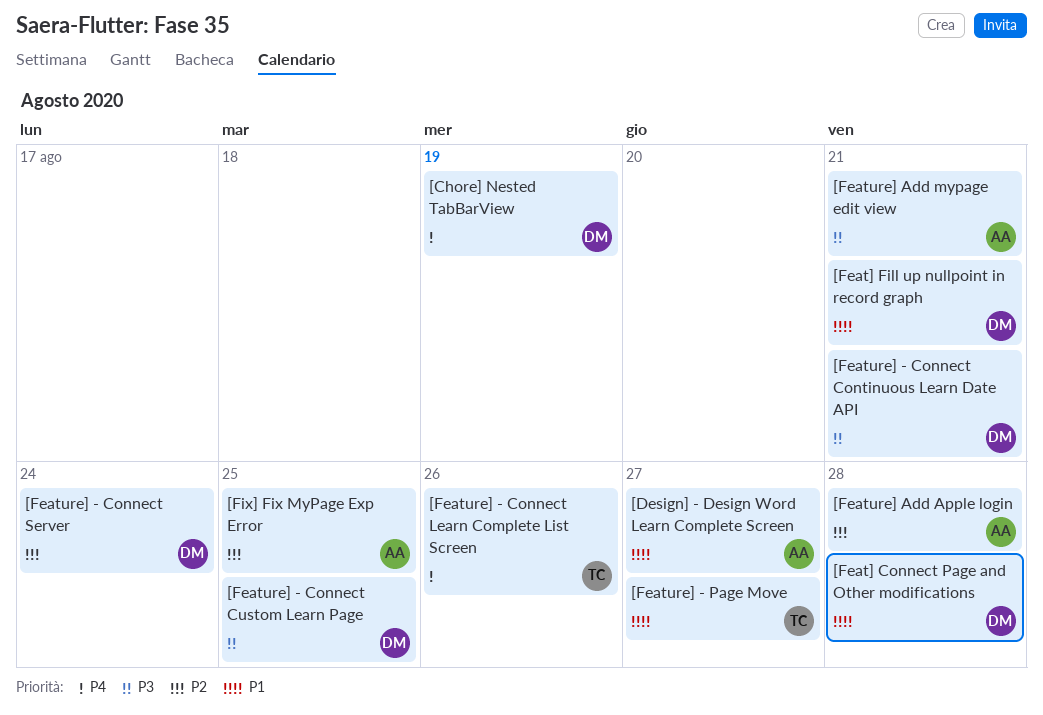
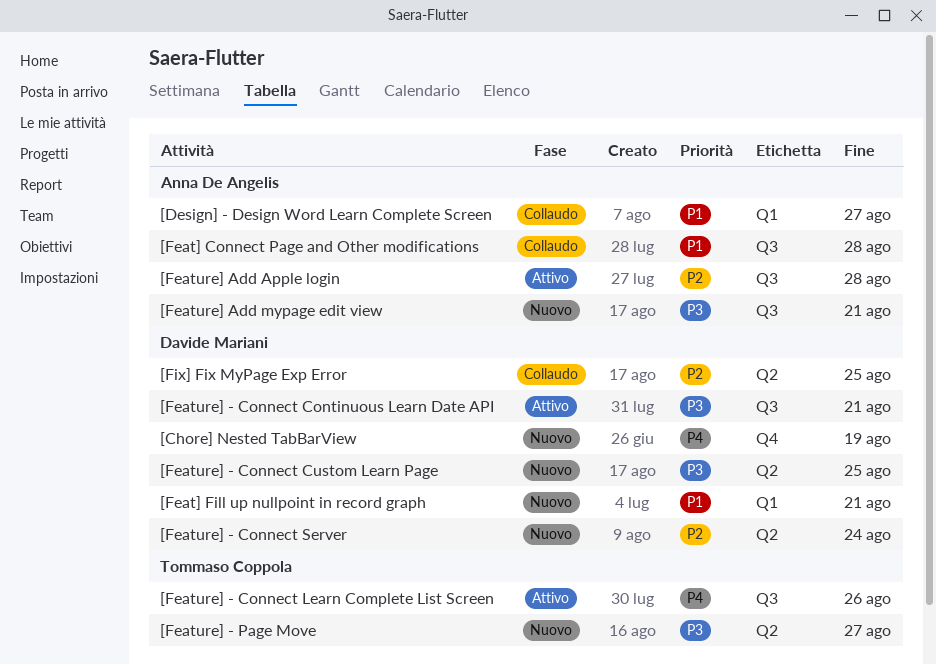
[Feat] Connect Page and Other modifications, owner: Davide Mariani -> Anna De Angelis
[Feature] - Page Move, priority: P1 -> P3
[Fix] Fix MyPage Exp Error, owner: Anna De Angelis -> Davide Mariani

